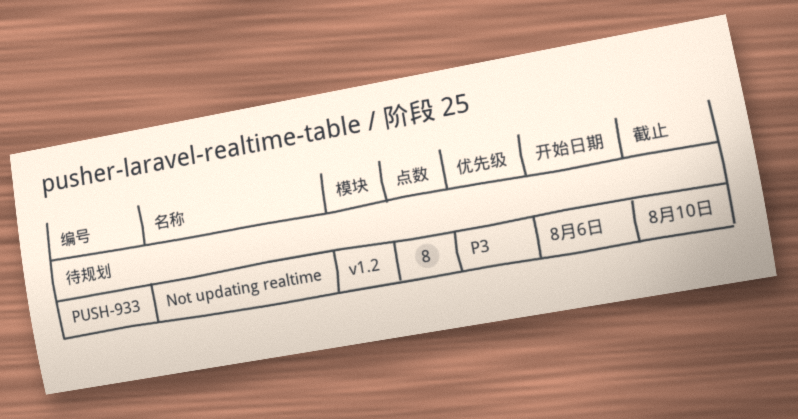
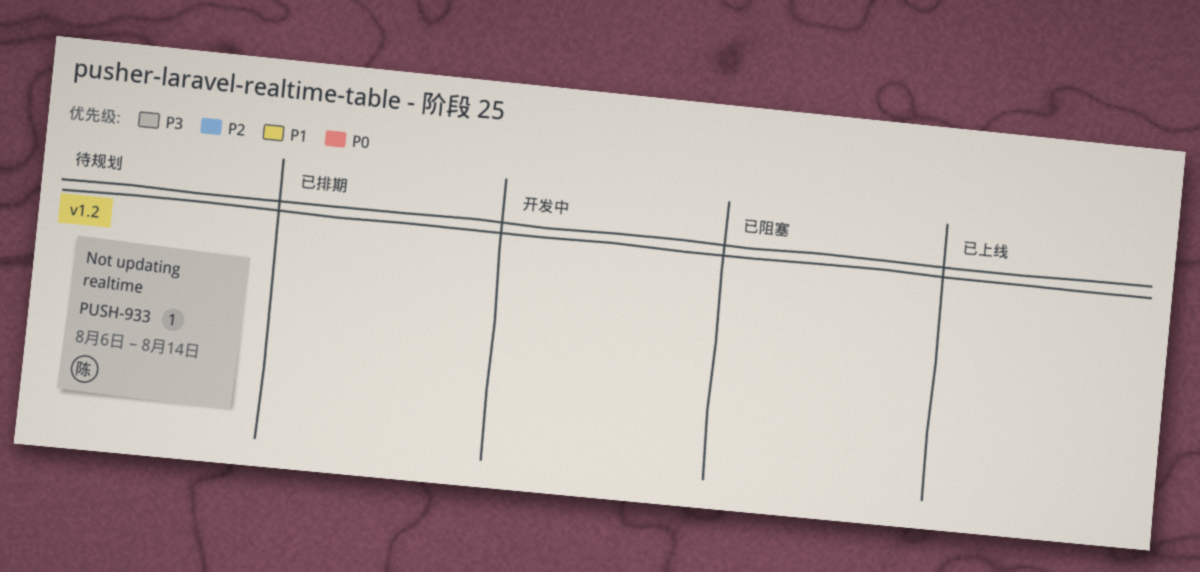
PUSH-933, estimate: 8 -> 1
PUSH-933, due: Aug 10 -> Aug 14

